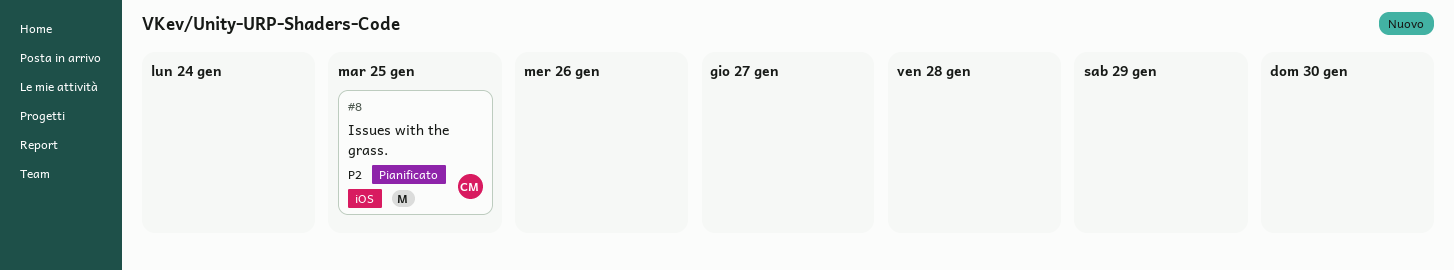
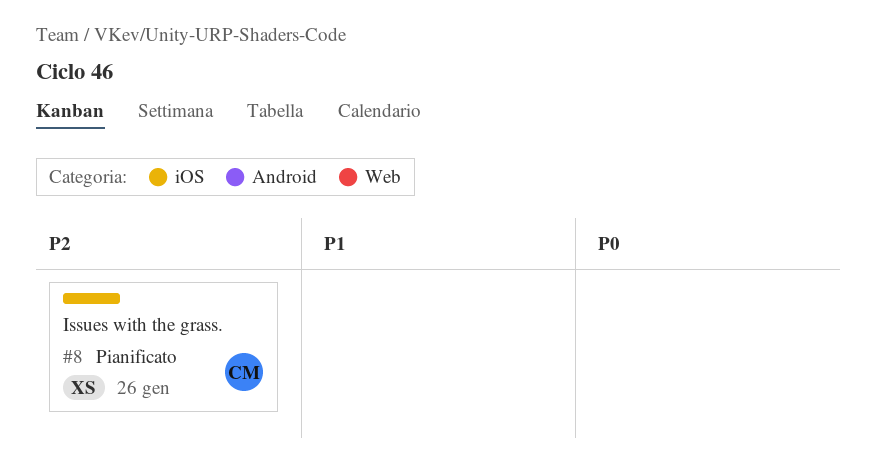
#8, estimate: M -> XS
#8, due: Jan 25 -> Jan 26

